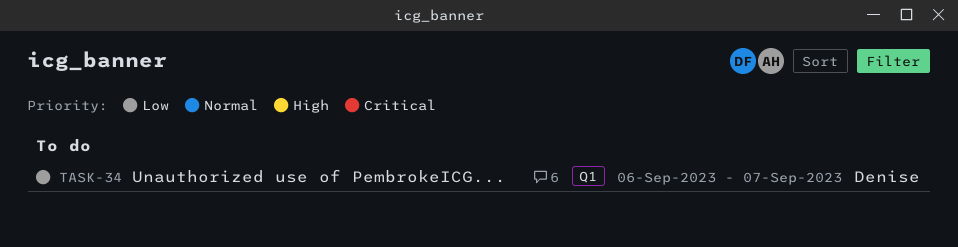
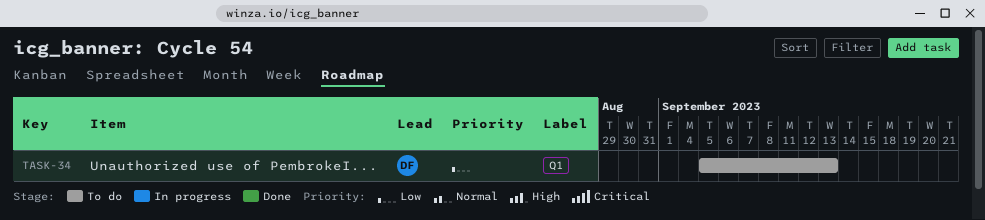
TASK-34, start: Sep 6 -> Sep 5
TASK-34, due: Sep 7 -> Sep 13

